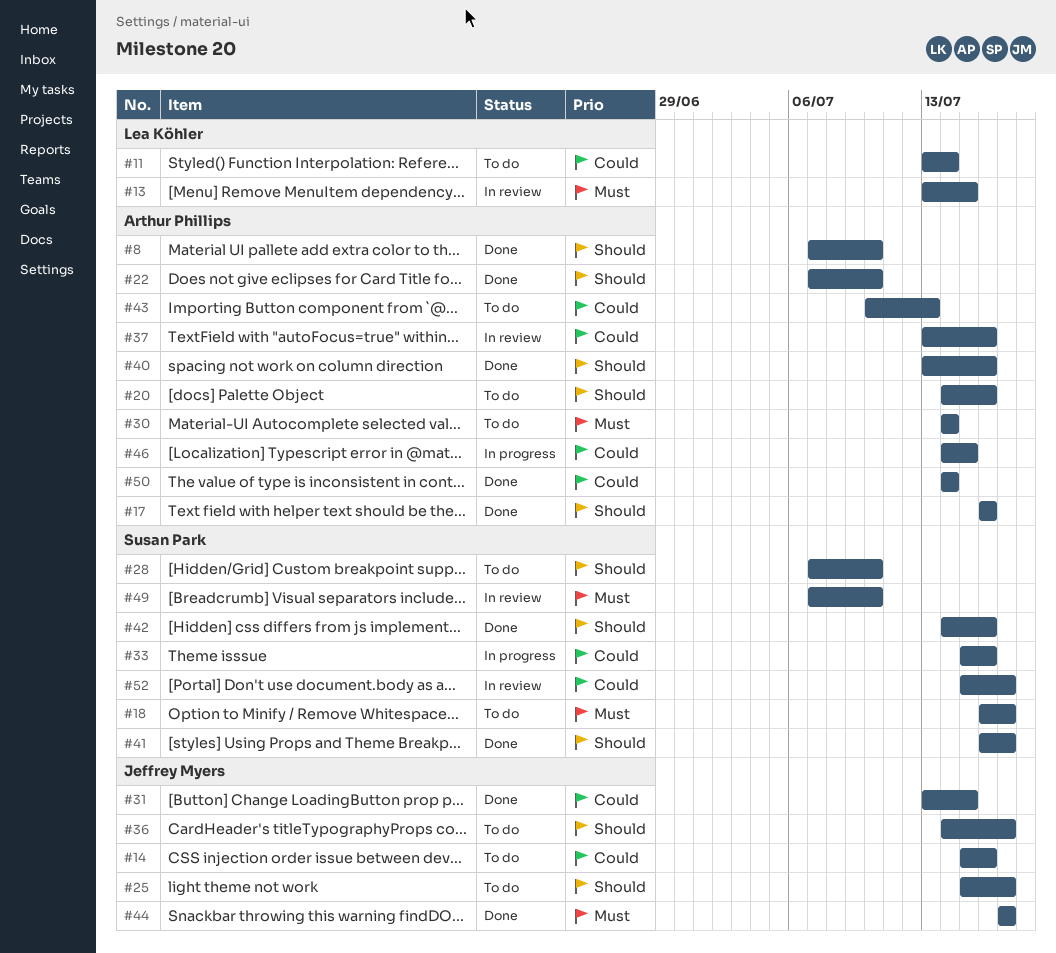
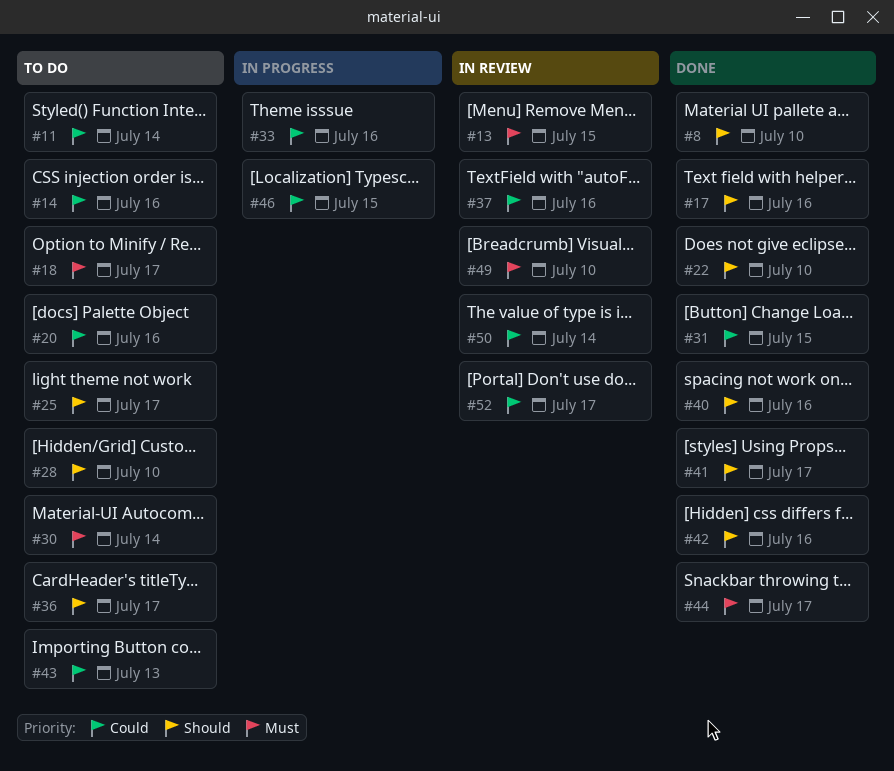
#20, priority: Should -> Could
#50, status: Done -> In review

